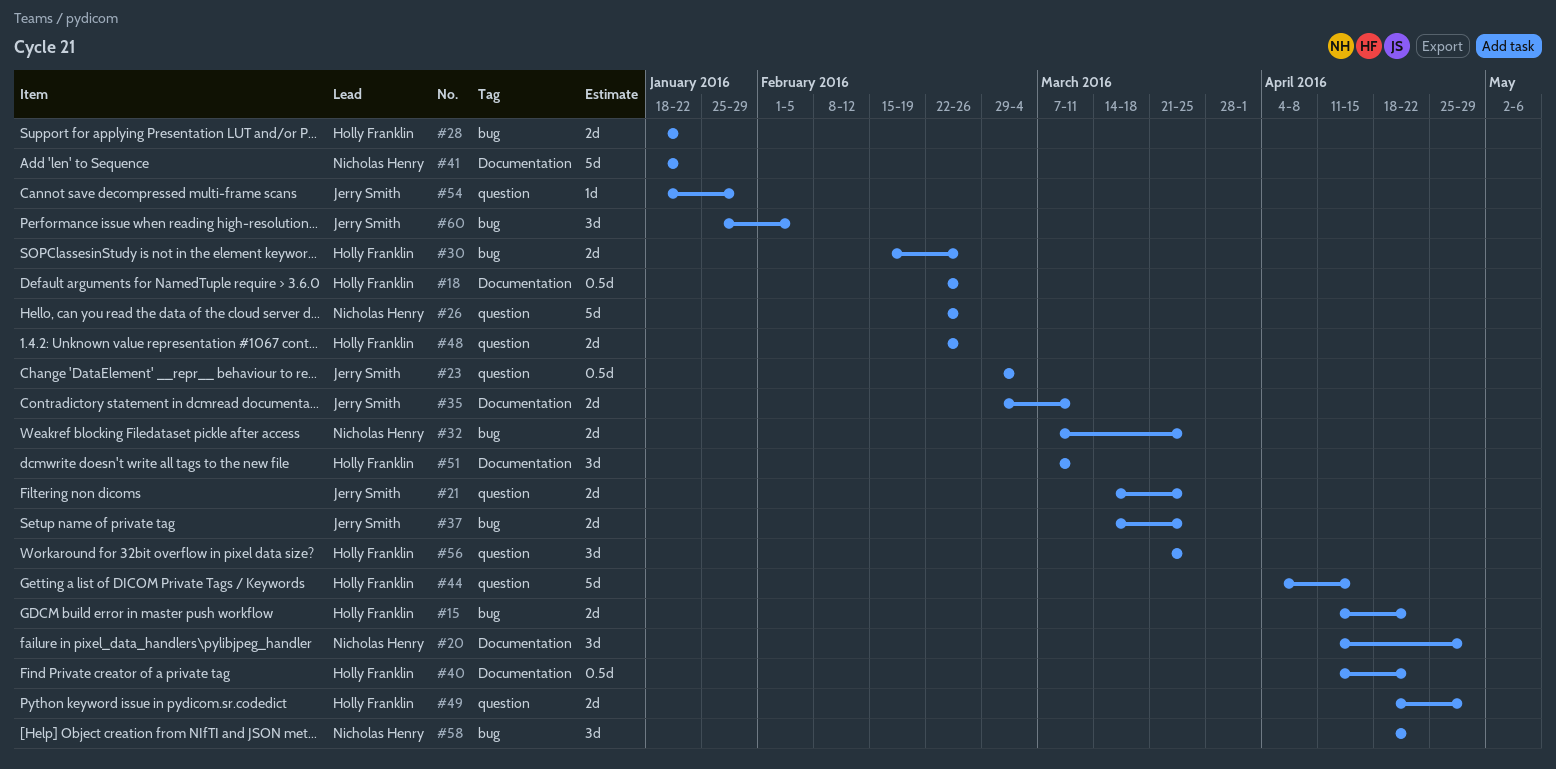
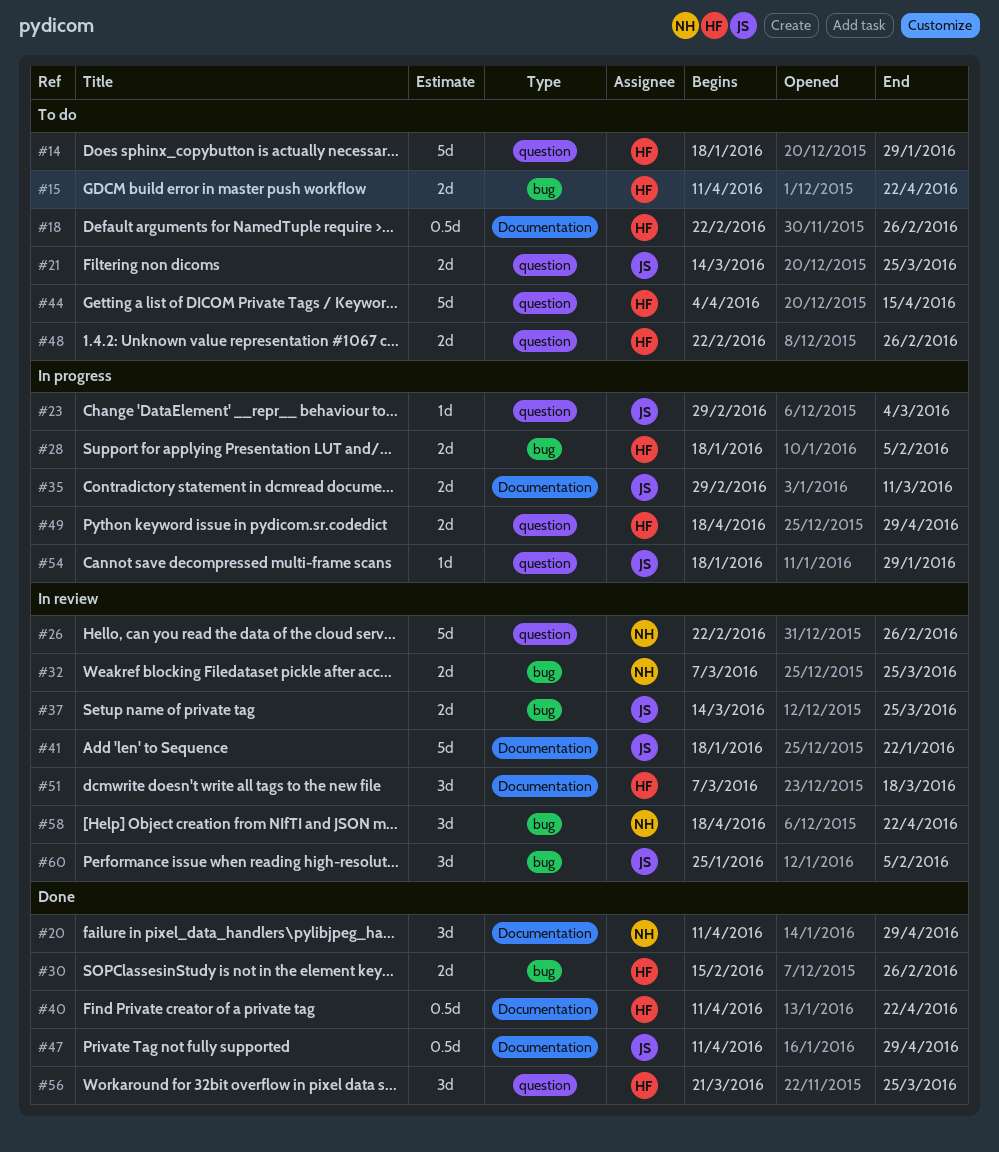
#14: none -> present
#23, estimate: 0.5d -> 1d
#28, due: Jan 22 -> Feb 5
#41, owner: Nicholas Henry -> Jerry Smith
#47: none -> present
#51, due: Mar 11 -> Mar 18

